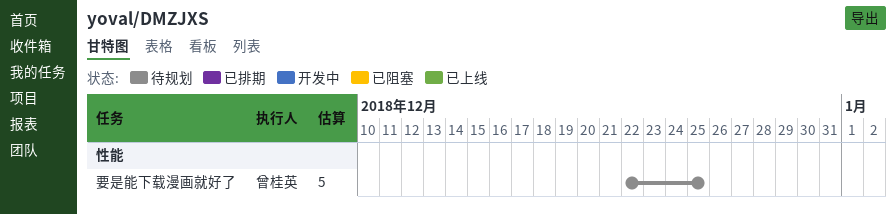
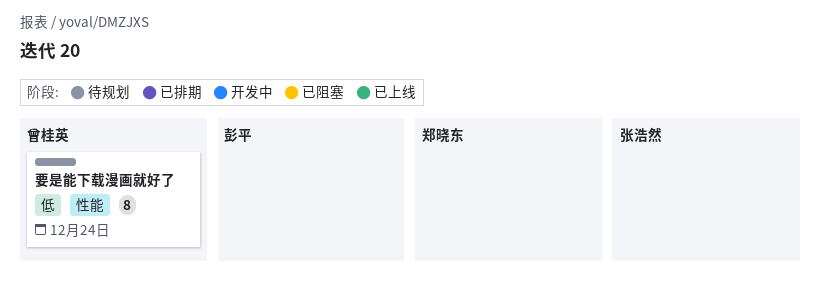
要是能下载漫画就好了, estimate: 5 -> 8
要是能下载漫画就好了, due: Dec 25 -> Dec 24

